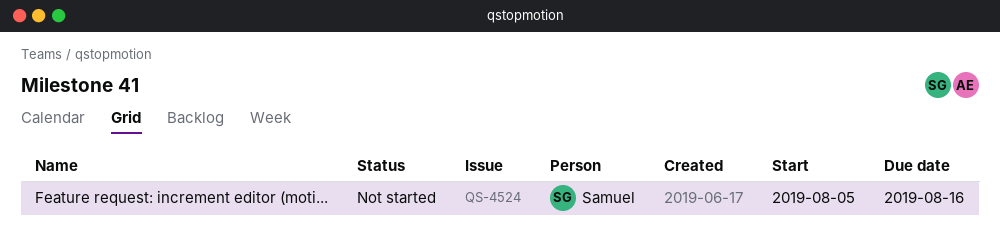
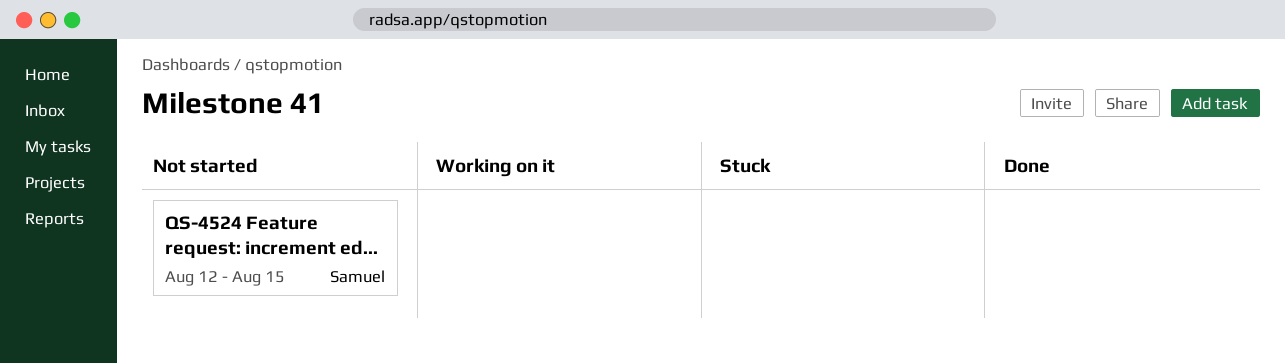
QS-4524, start: Aug 5 -> Aug 12
QS-4524, due: Aug 16 -> Aug 15

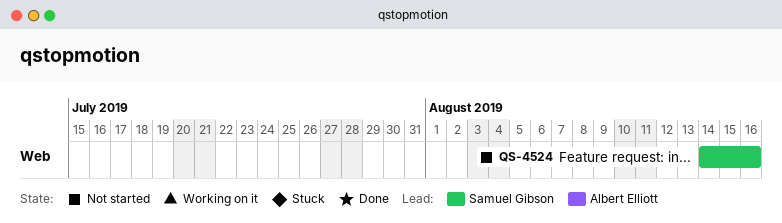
QS-4524, start: Aug 12 -> Aug 14
QS-4524, due: Aug 15 -> Aug 16

